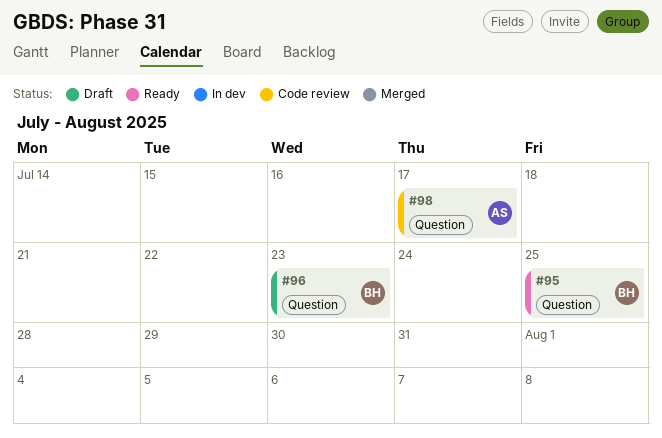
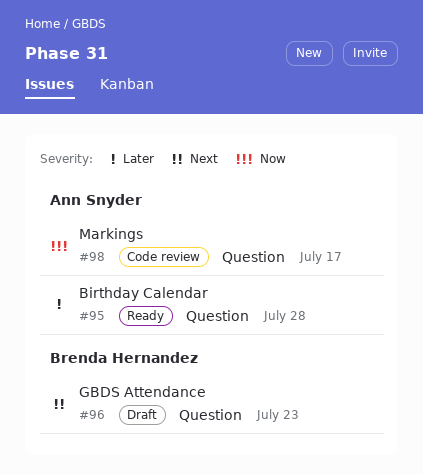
#95, owner: Brenda Hernandez -> Ann Snyder
#95, due: Jul 25 -> Jul 28

